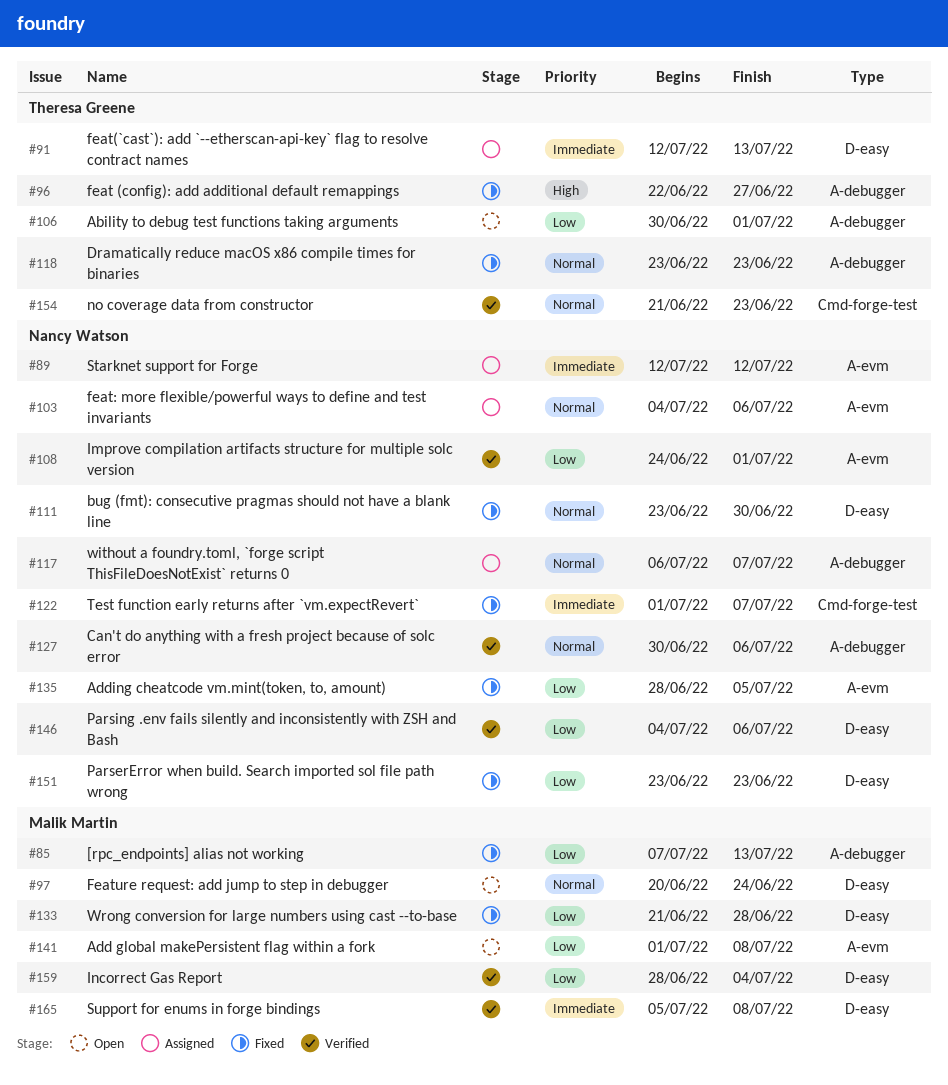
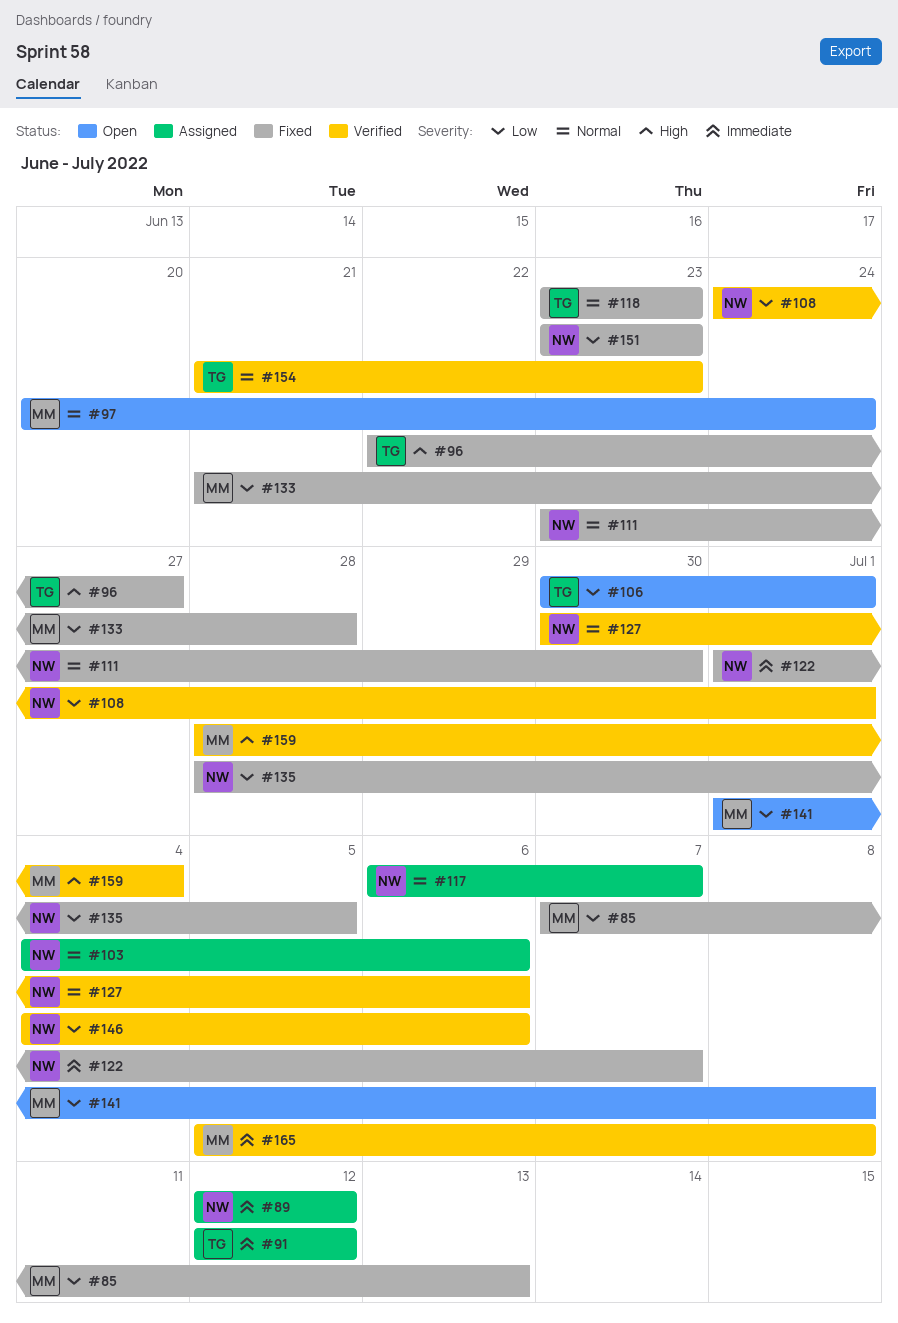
#91, due: Jul 13 -> Jul 12
#159, priority: Low -> High

